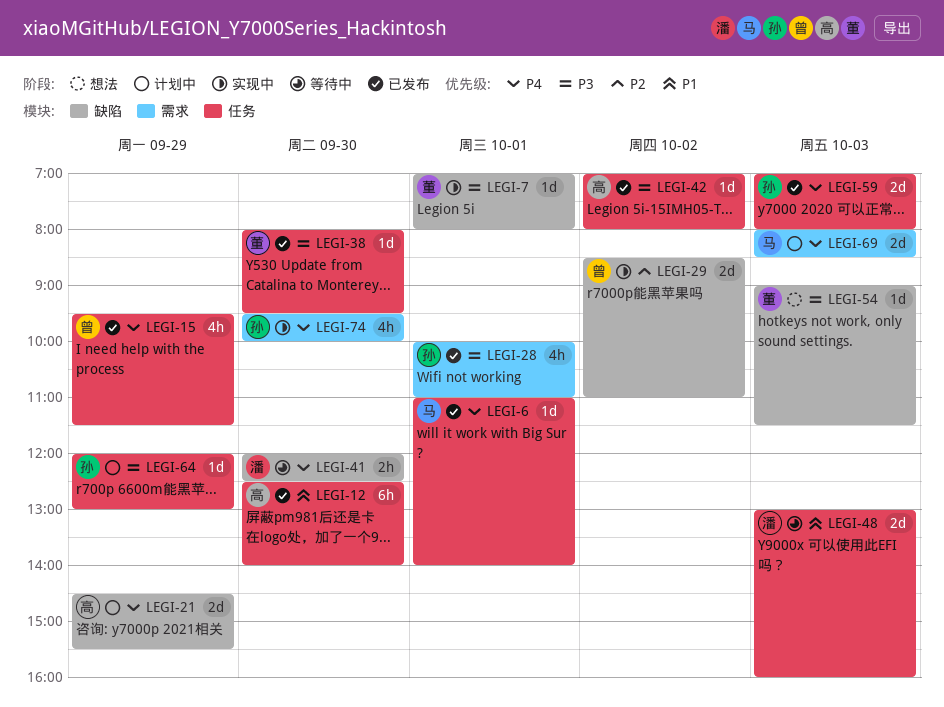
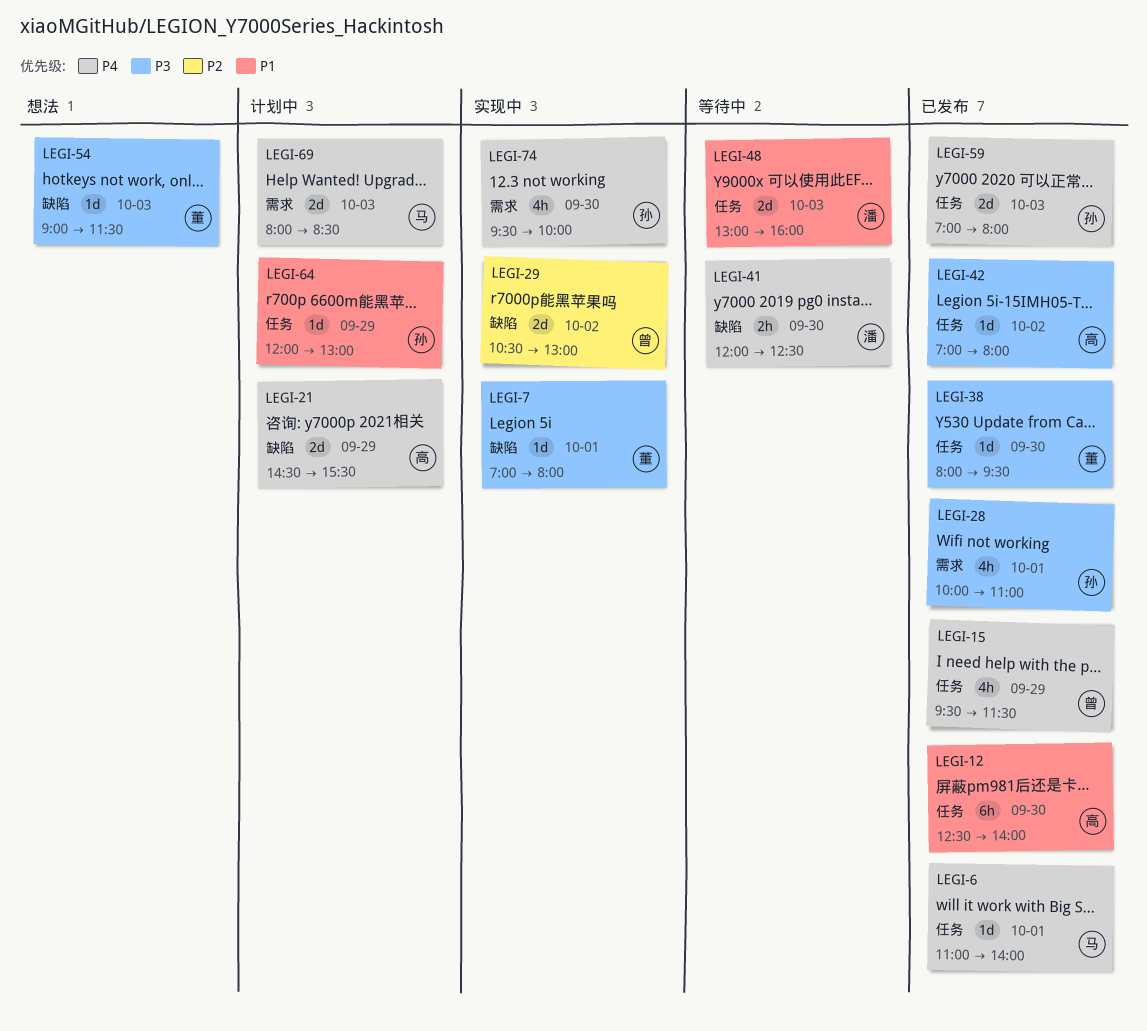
LEGI-29, begins: 08:30 -> 10:30
LEGI-29, ends: 11:00 -> 13:00
LEGI-64, priority: P3 -> P1

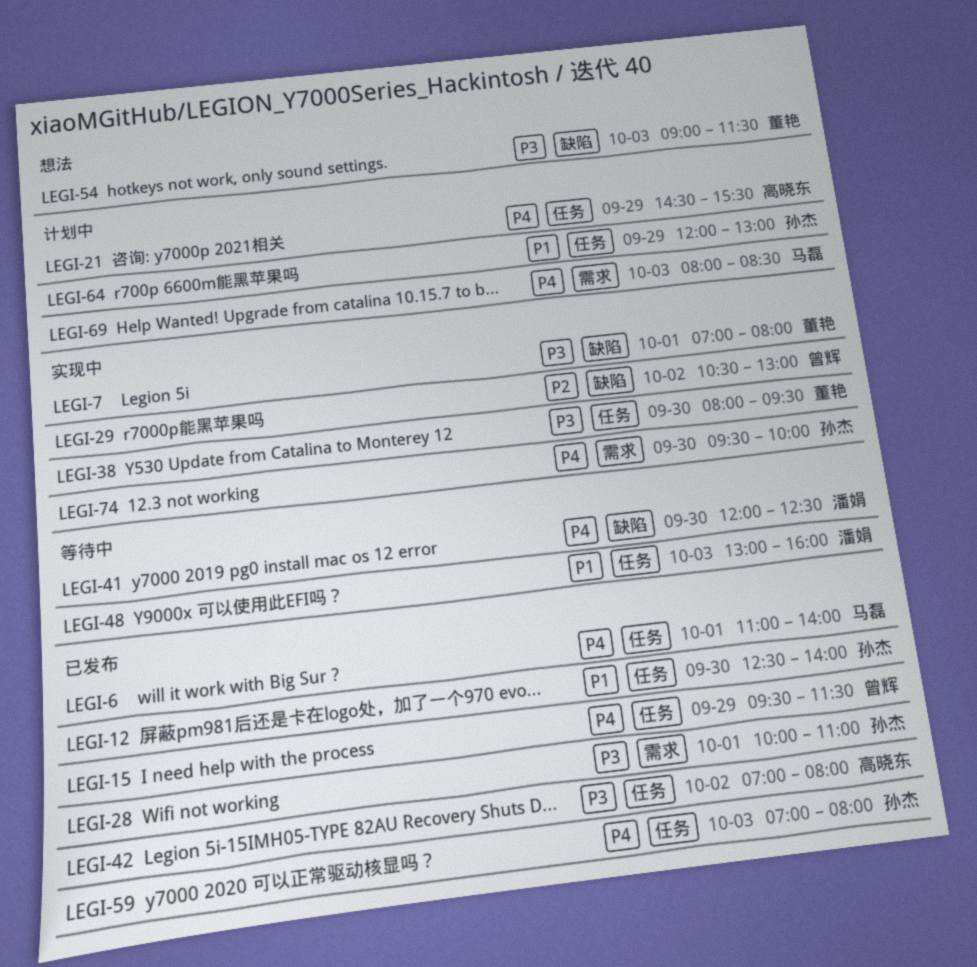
LEGI-12, owner: 高晓东 -> 孙杰
LEGI-21, label: 缺陷 -> 任务
LEGI-38, status: 已发布 -> 实现中

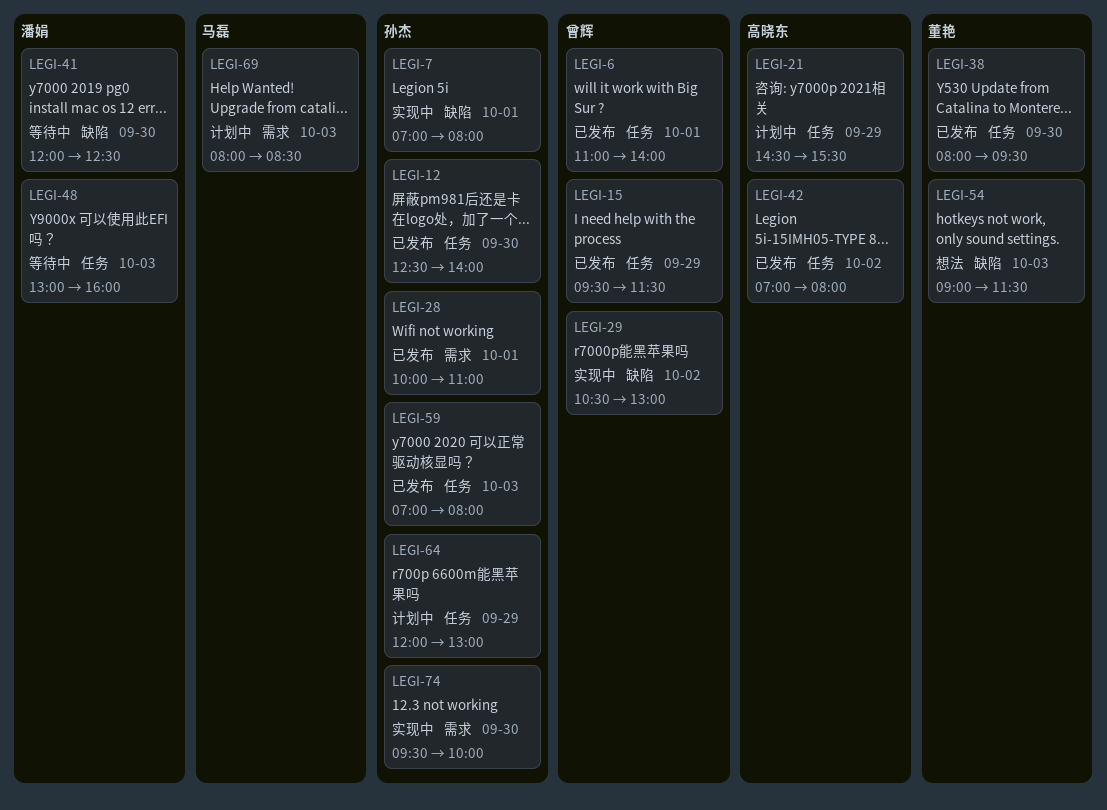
LEGI-6, owner: 马磊 -> 曾辉
LEGI-7, owner: 董艳 -> 孙杰
LEGI-38, status: 实现中 -> 已发布

